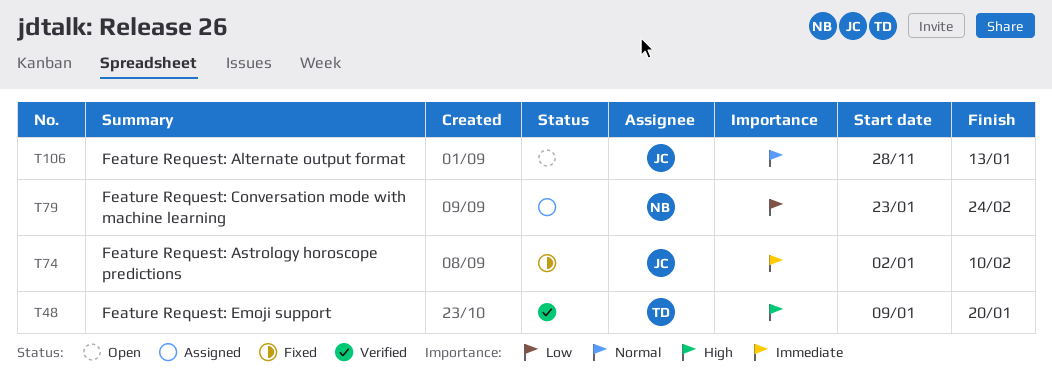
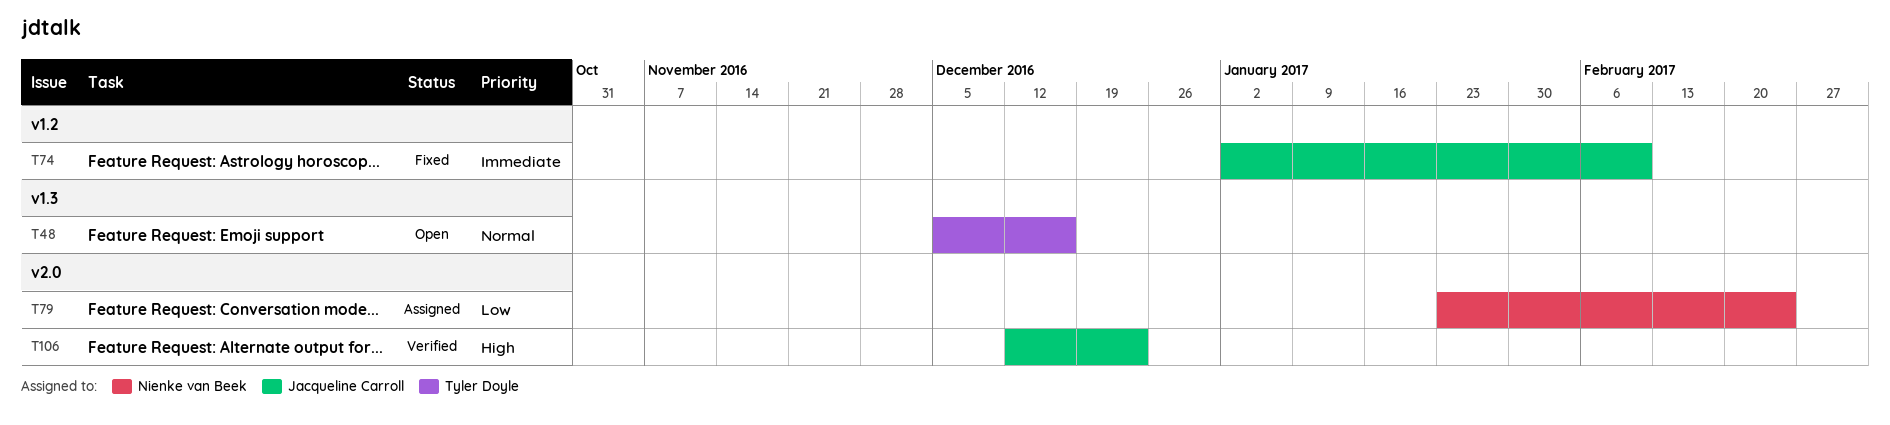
T48, status: Verified -> Open
T48, priority: High -> Normal
T48, start: Jan 9 -> Dec 5
T48, due: Jan 20 -> Dec 16
T106, status: Open -> Verified
T106, priority: Normal -> High
T106, start: Nov 28 -> Dec 12
T106, due: Jan 13 -> Dec 23

